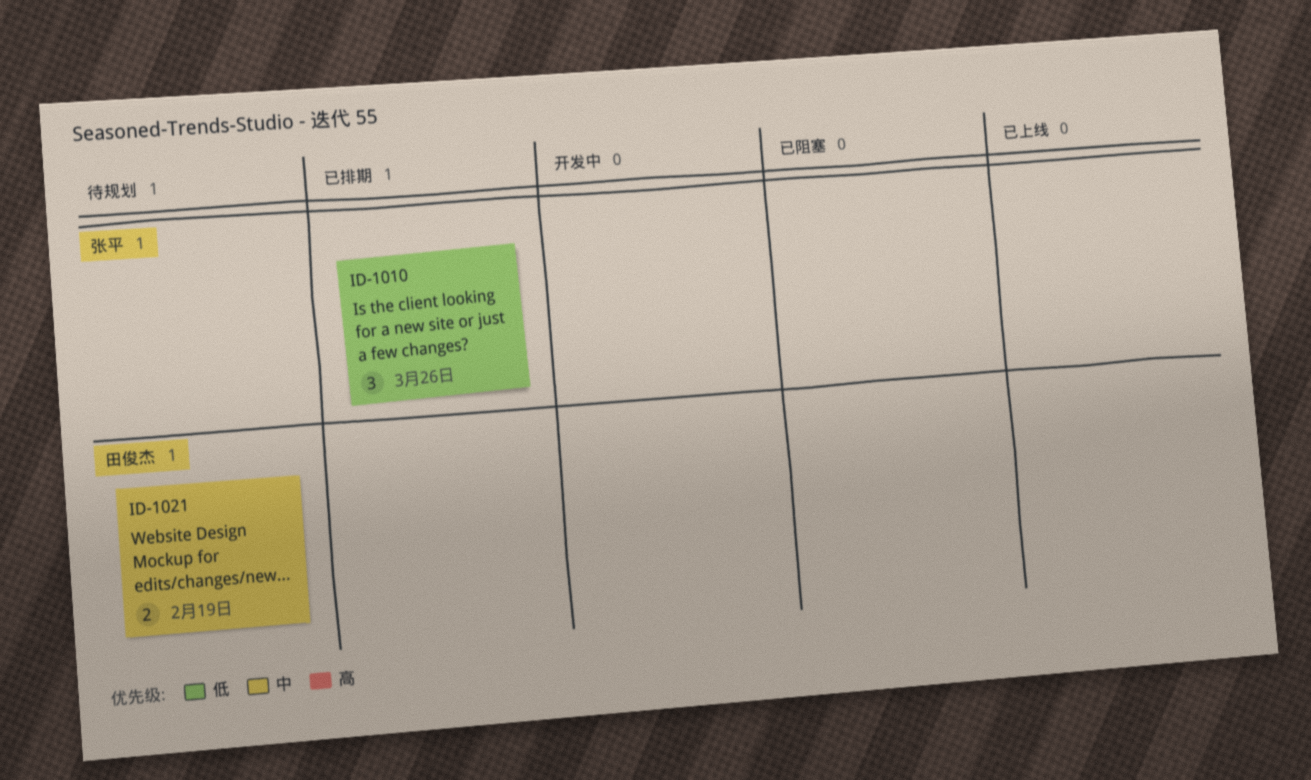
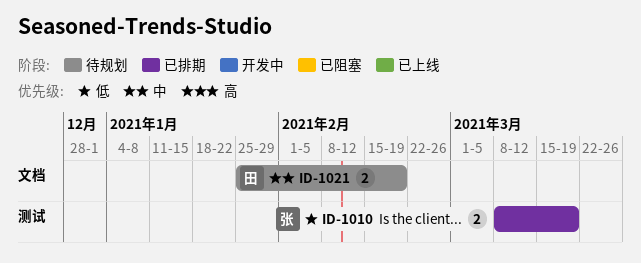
ID-1010, estimate: 3 -> 2
ID-1010, due: Mar 26 -> Mar 19

